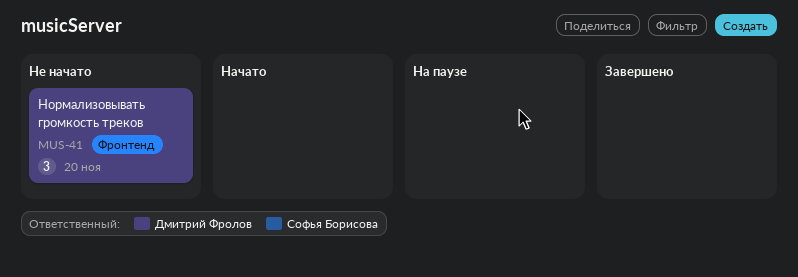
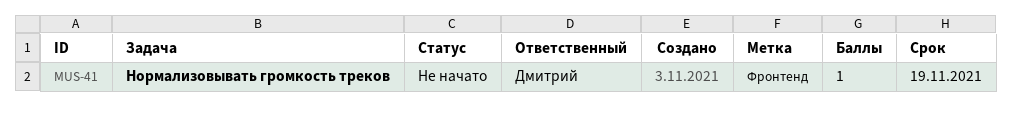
MUS-41, estimate: 3 -> 1
MUS-41, due: Nov 20 -> Nov 19

